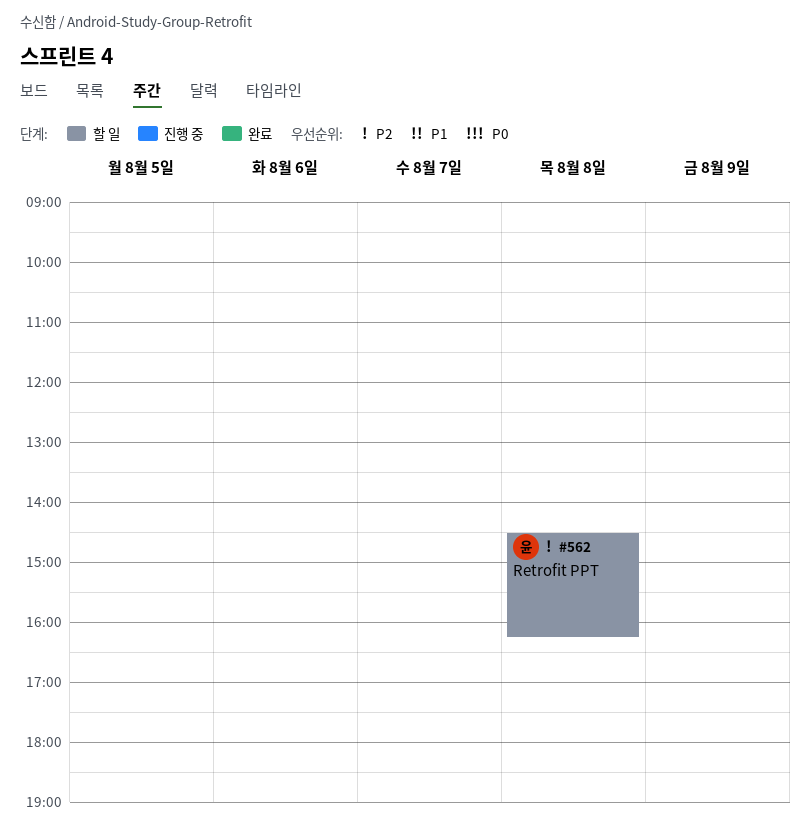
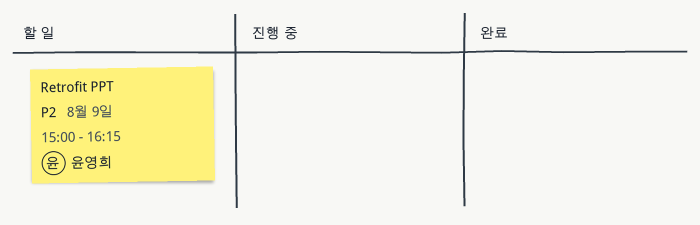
Retrofit PPT, day: Aug 8 -> Aug 9
Retrofit PPT, begins: 14:30 -> 15:00

